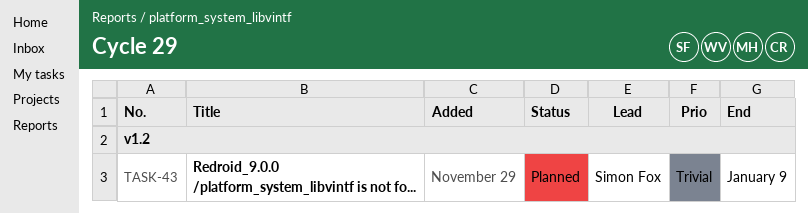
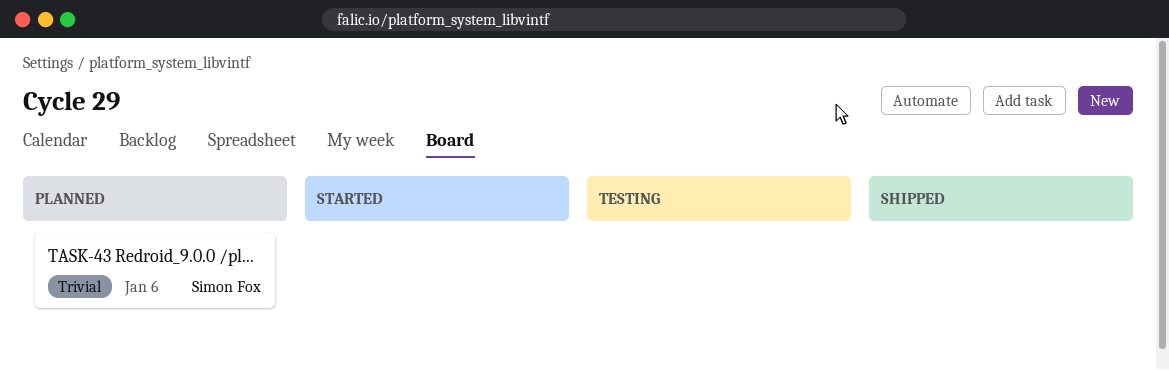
TASK-43, due: Jan 9 -> Jan 6

